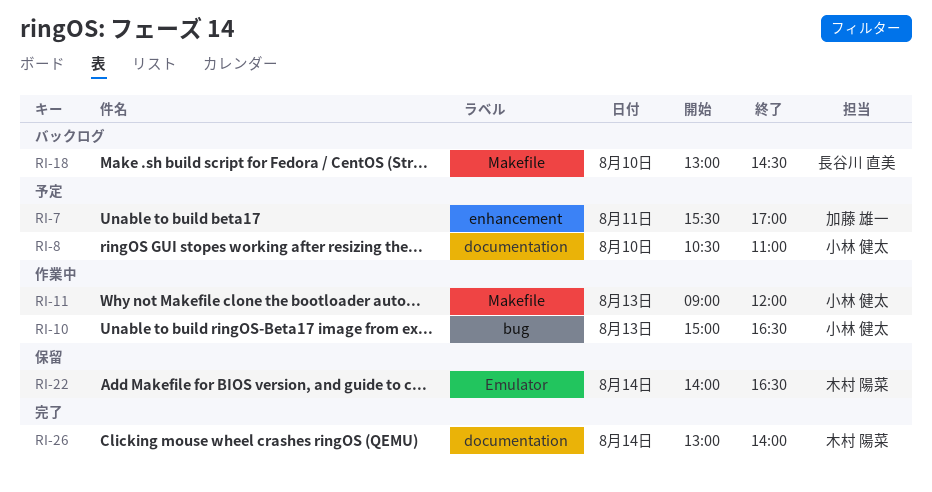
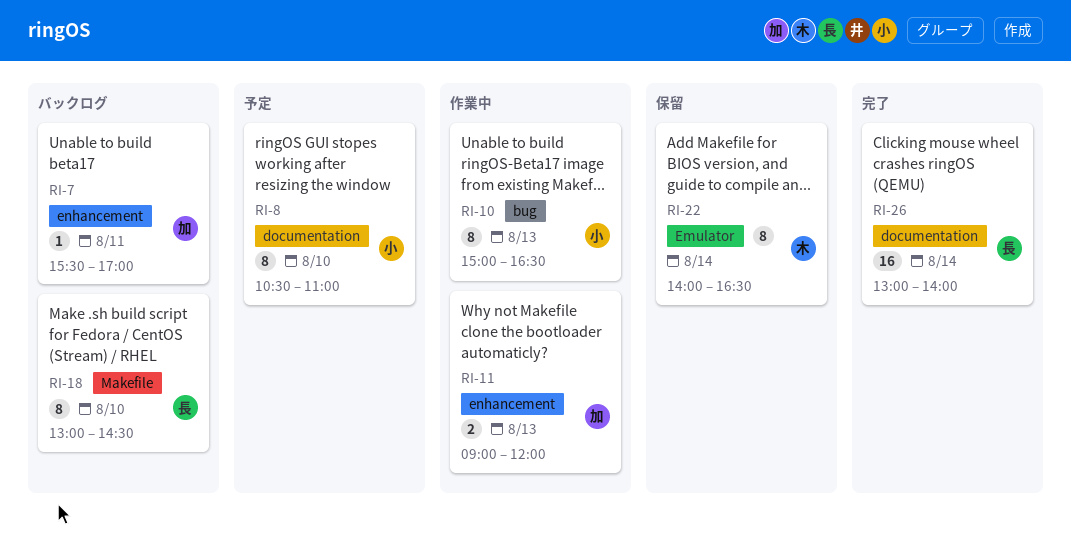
RI-7, status: 予定 -> バックログ
RI-11, owner: 小林 健太 -> 加藤 雄一
RI-11, label: Makefile -> enhancement
RI-26, owner: 木村 陽菜 -> 長谷川 直美

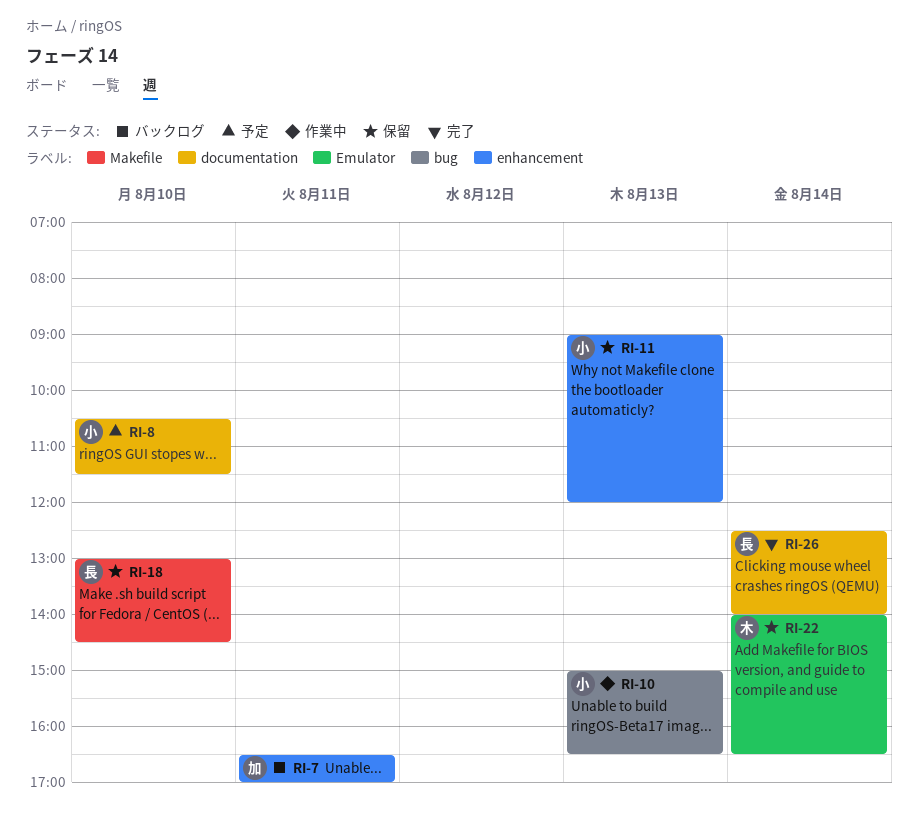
RI-7, begins: 15:30 -> 16:30
RI-8, ends: 11:00 -> 11:30
RI-11, status: 作業中 -> 保留
RI-11, owner: 加 -> 小
RI-18, status: バックログ -> 保留
RI-26, begins: 13:00 -> 12:30

